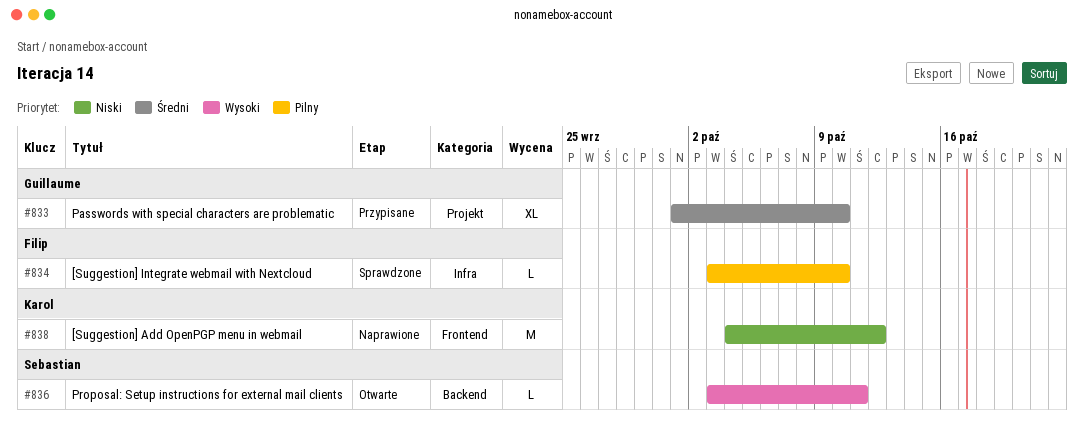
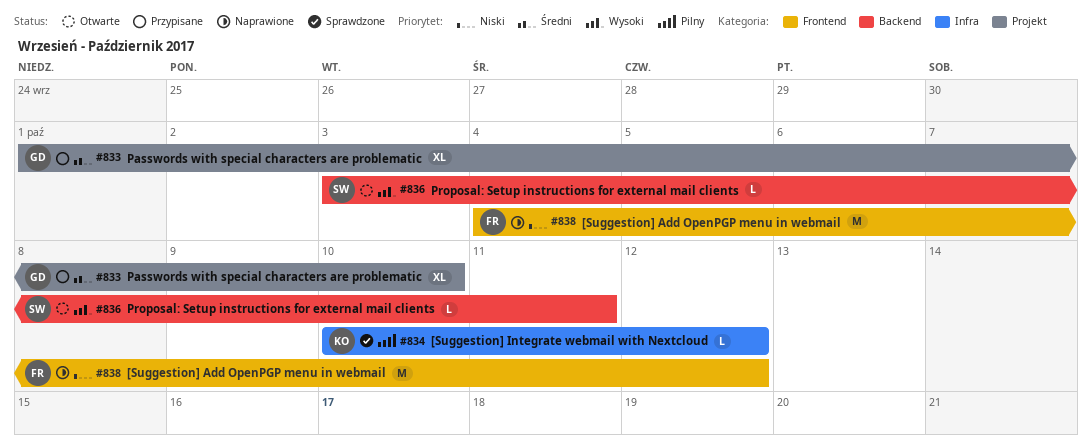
#834, owner: Filip -> Karol
#834, start: Oct 3 -> Oct 10
#834, due: Oct 10 -> Oct 12
#838, owner: Karol -> Filip

